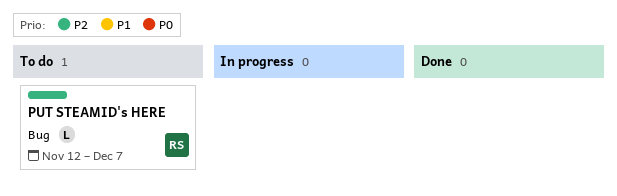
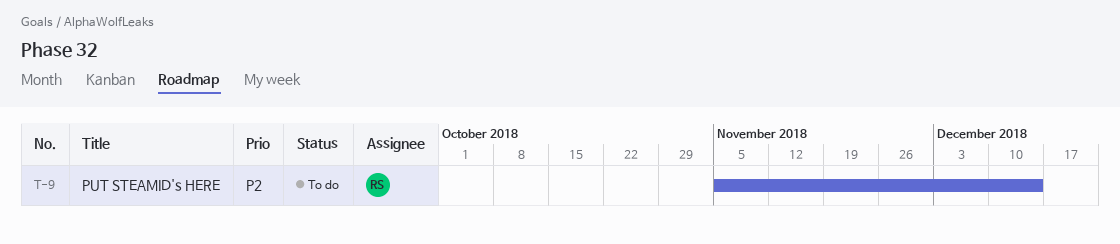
PUT STEAMID's HERE, start: Nov 12 -> Nov 5
PUT STEAMID's HERE, due: Dec 7 -> Dec 14

